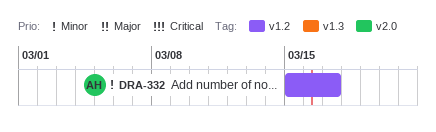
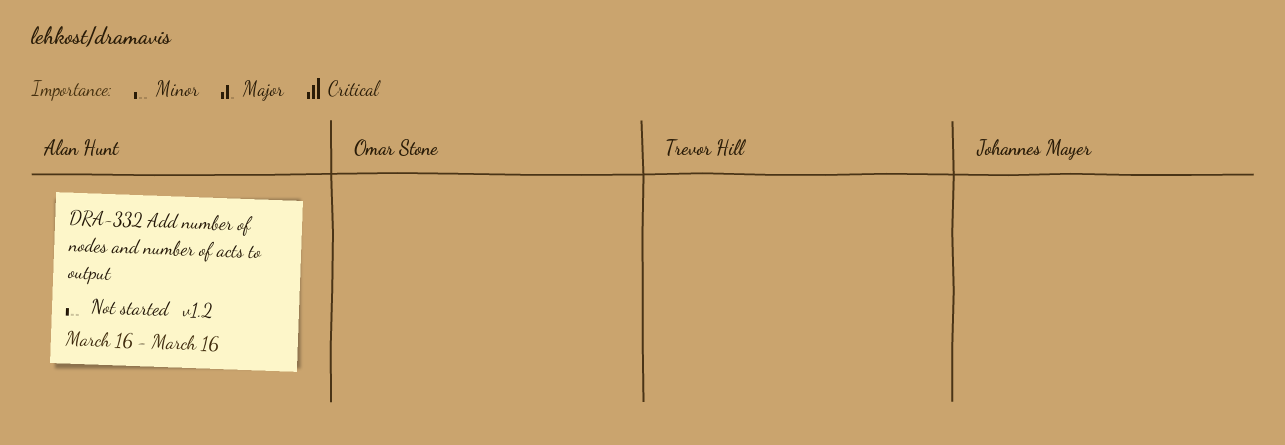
DRA-332, start: Mar 15 -> Mar 16
DRA-332, due: Mar 17 -> Mar 16

